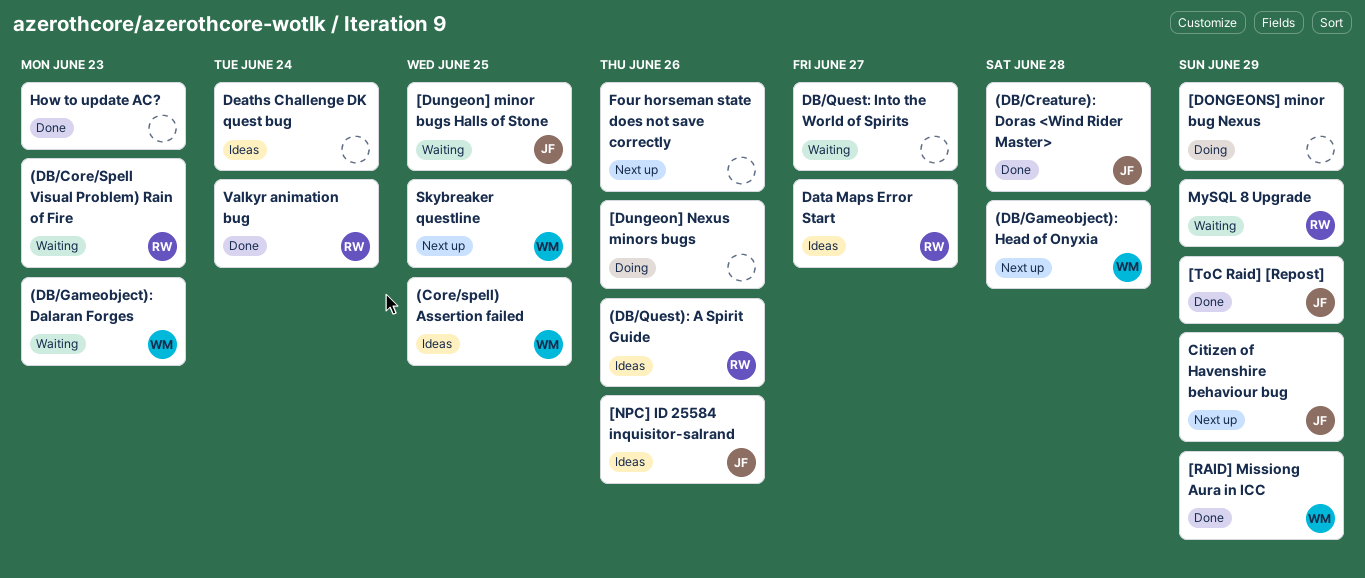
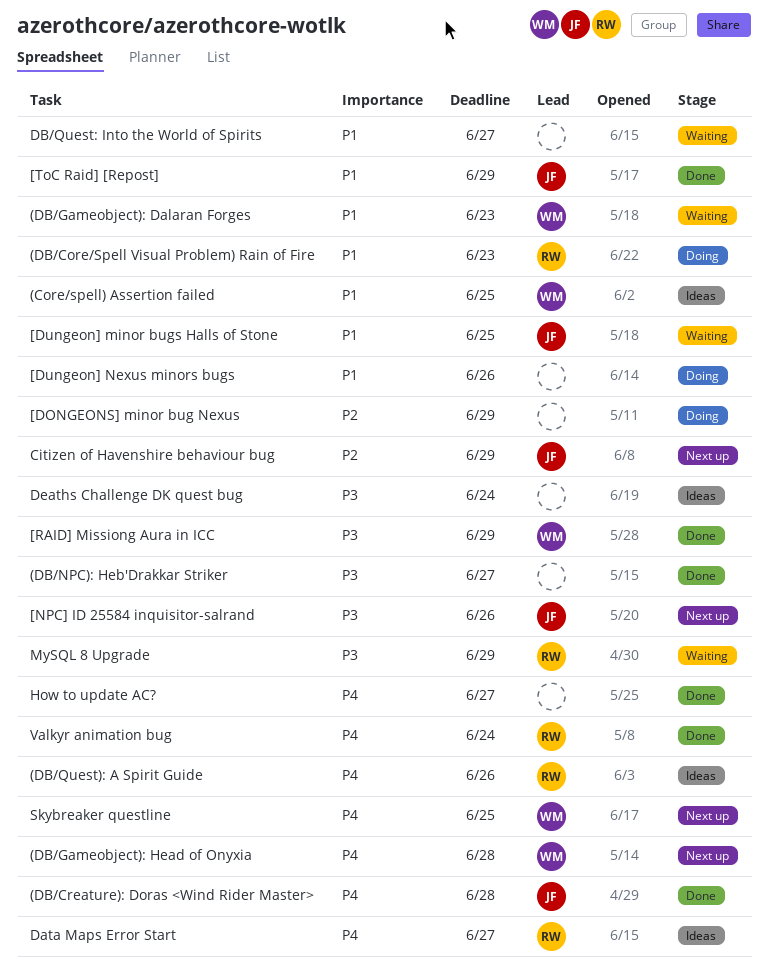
(DB/Core/Spell Visual Problem) Rain of Fire, status: Waiting -> Doing
(DB/NPC): Heb'Drakkar Striker: none -> present
[NPC] ID 25584 inquisitor-salrand, status: Ideas -> Next up
Four horseman state does not save correctly: present -> none
How to update AC?, due: Jun 23 -> Jun 27

